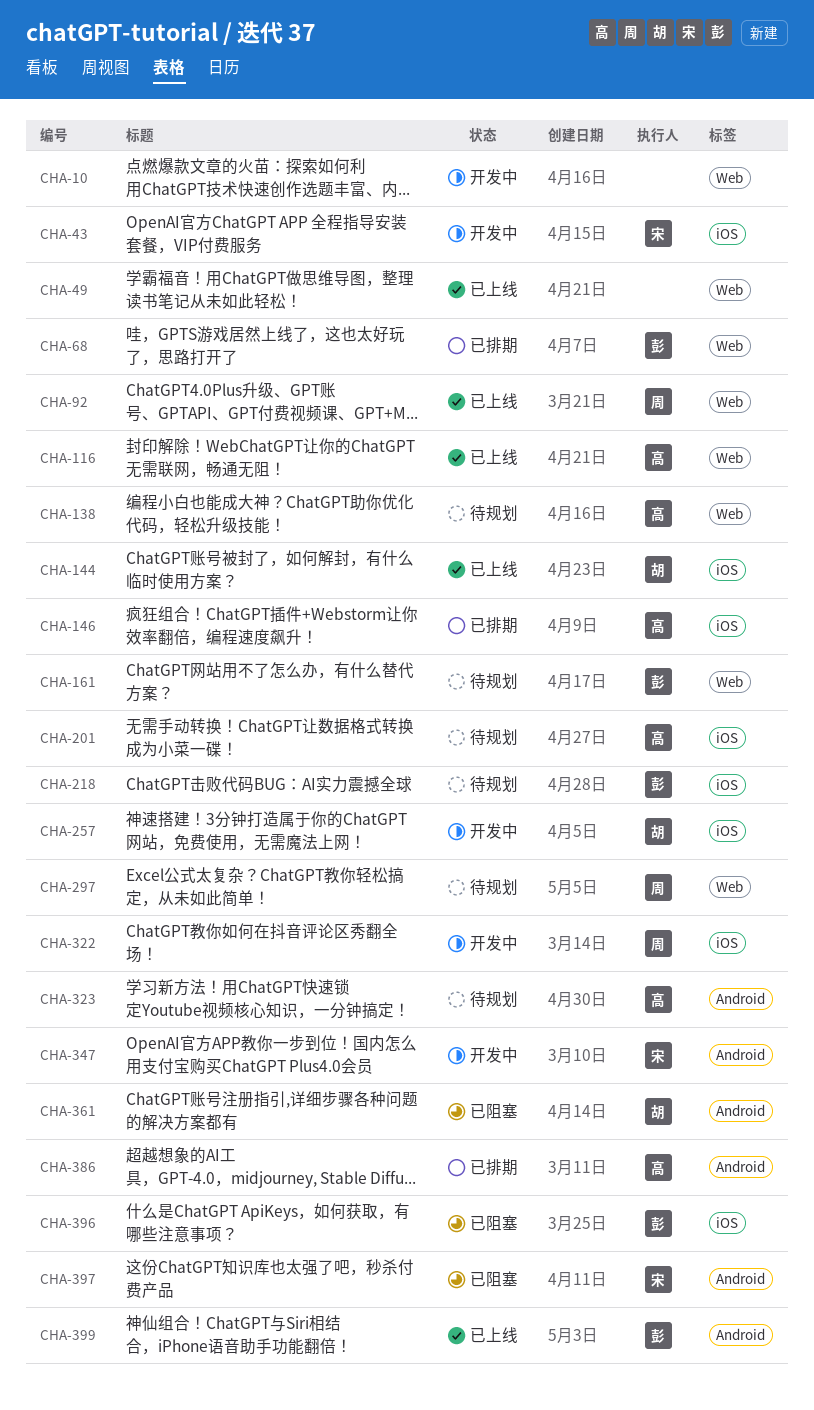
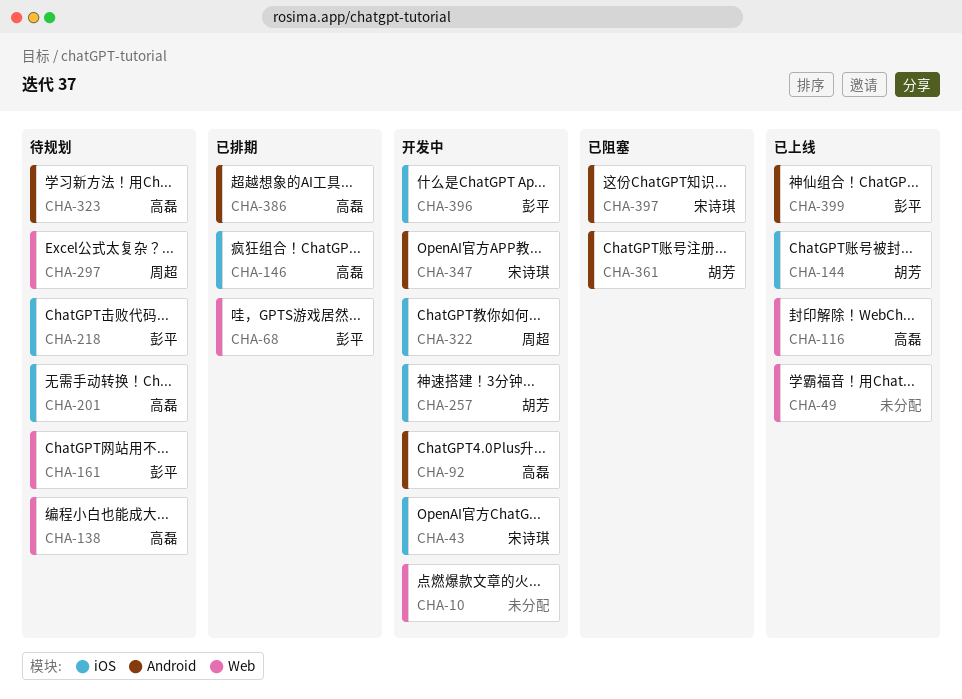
CHA-92, status: 已上线 -> 开发中
CHA-92, owner: 周超 -> 高磊
CHA-92, label: Web -> Android
CHA-396, status: 已阻塞 -> 开发中

